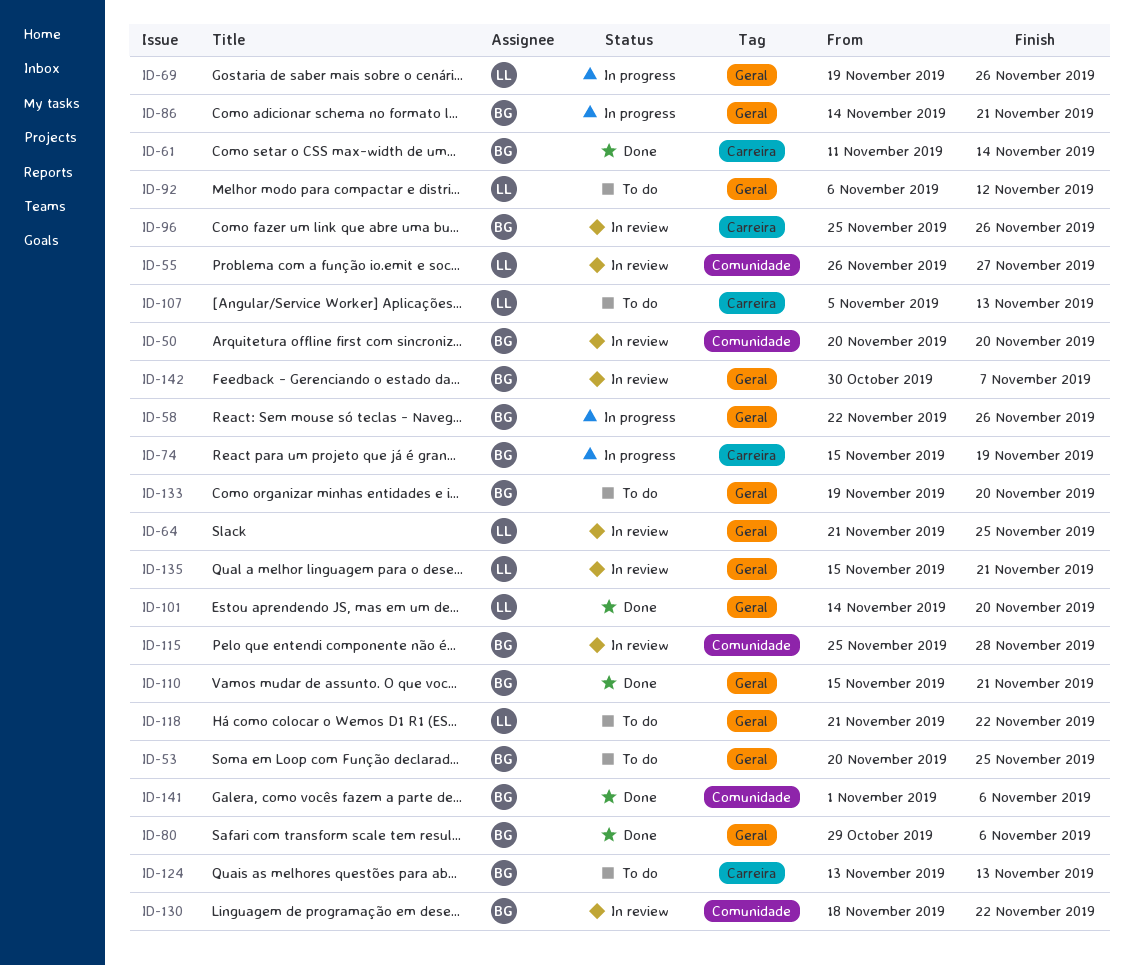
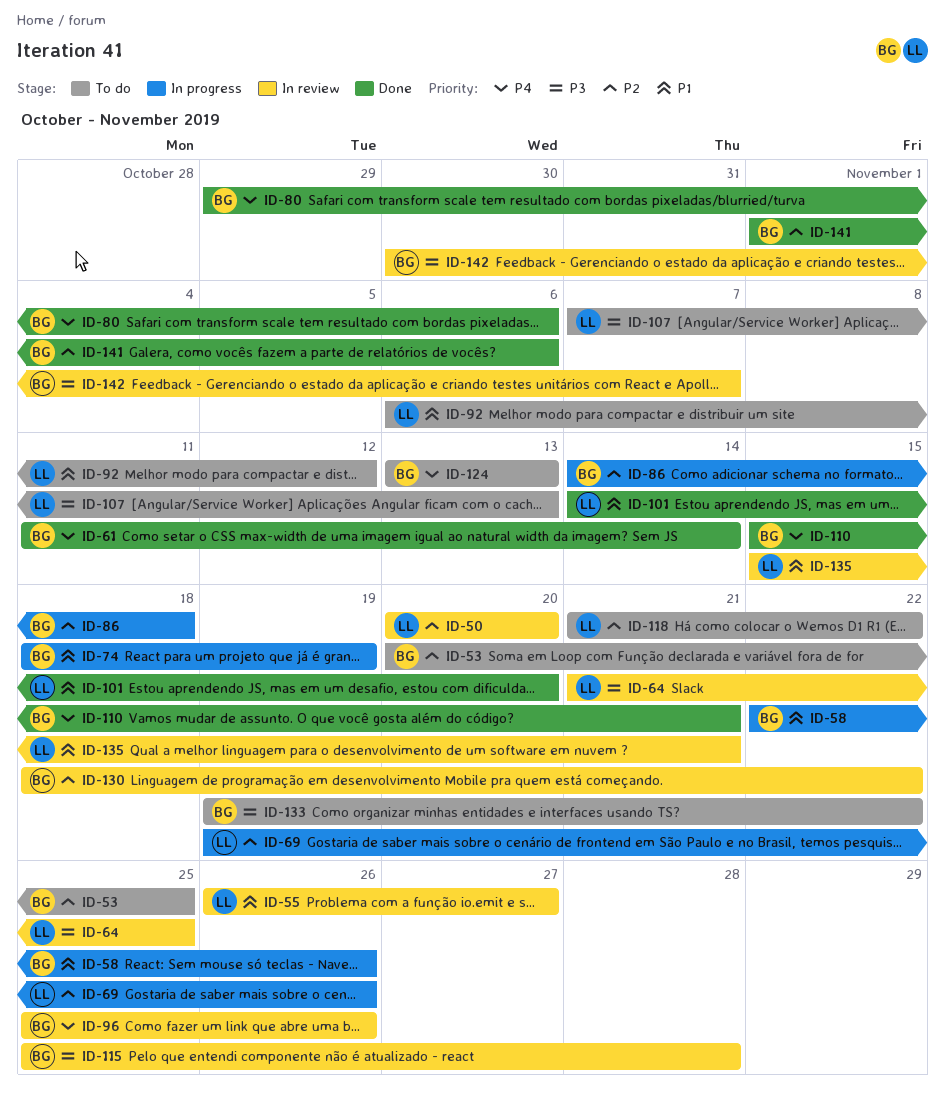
ID-50, owner: BG -> LL
ID-74, start: Nov 15 -> Nov 18
ID-86, due: Nov 21 -> Nov 18
ID-107, start: Nov 5 -> Nov 7
ID-133, due: Nov 20 -> Nov 22

